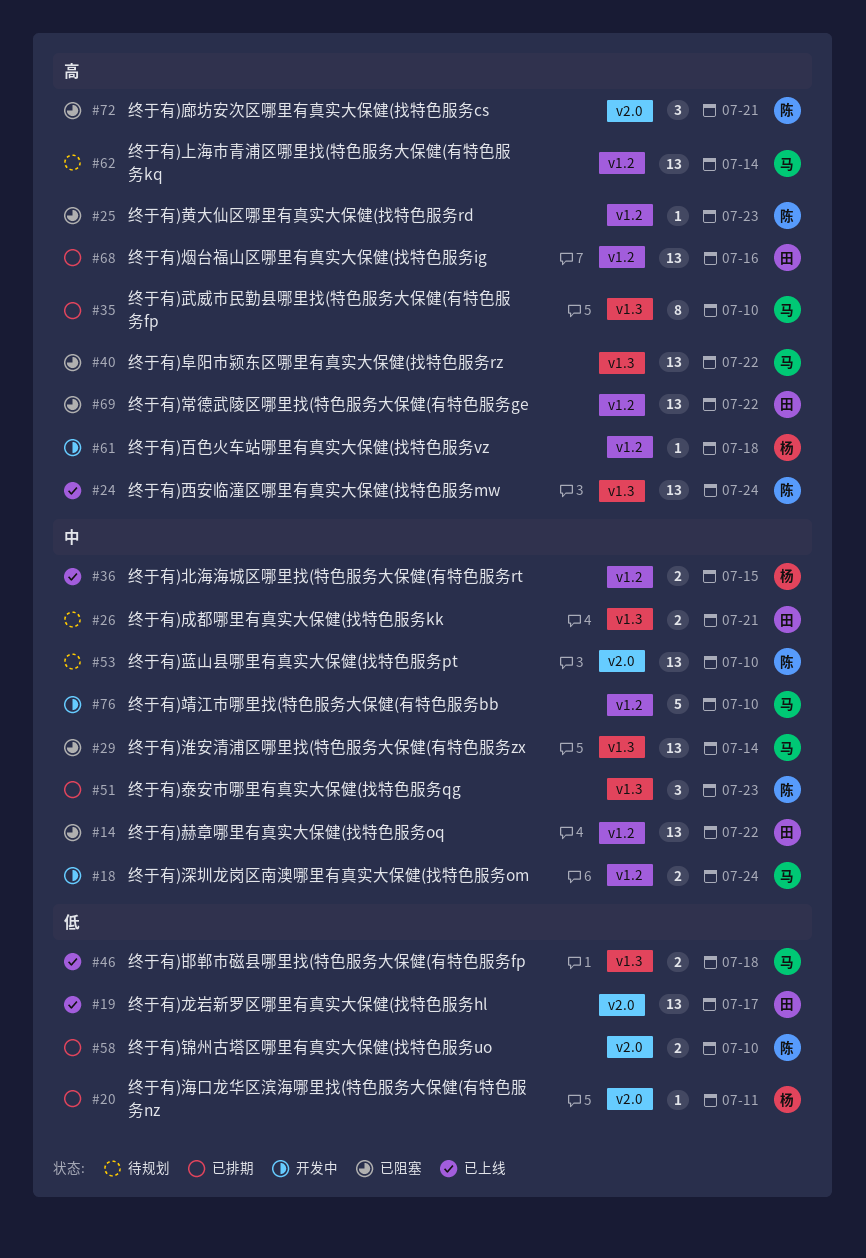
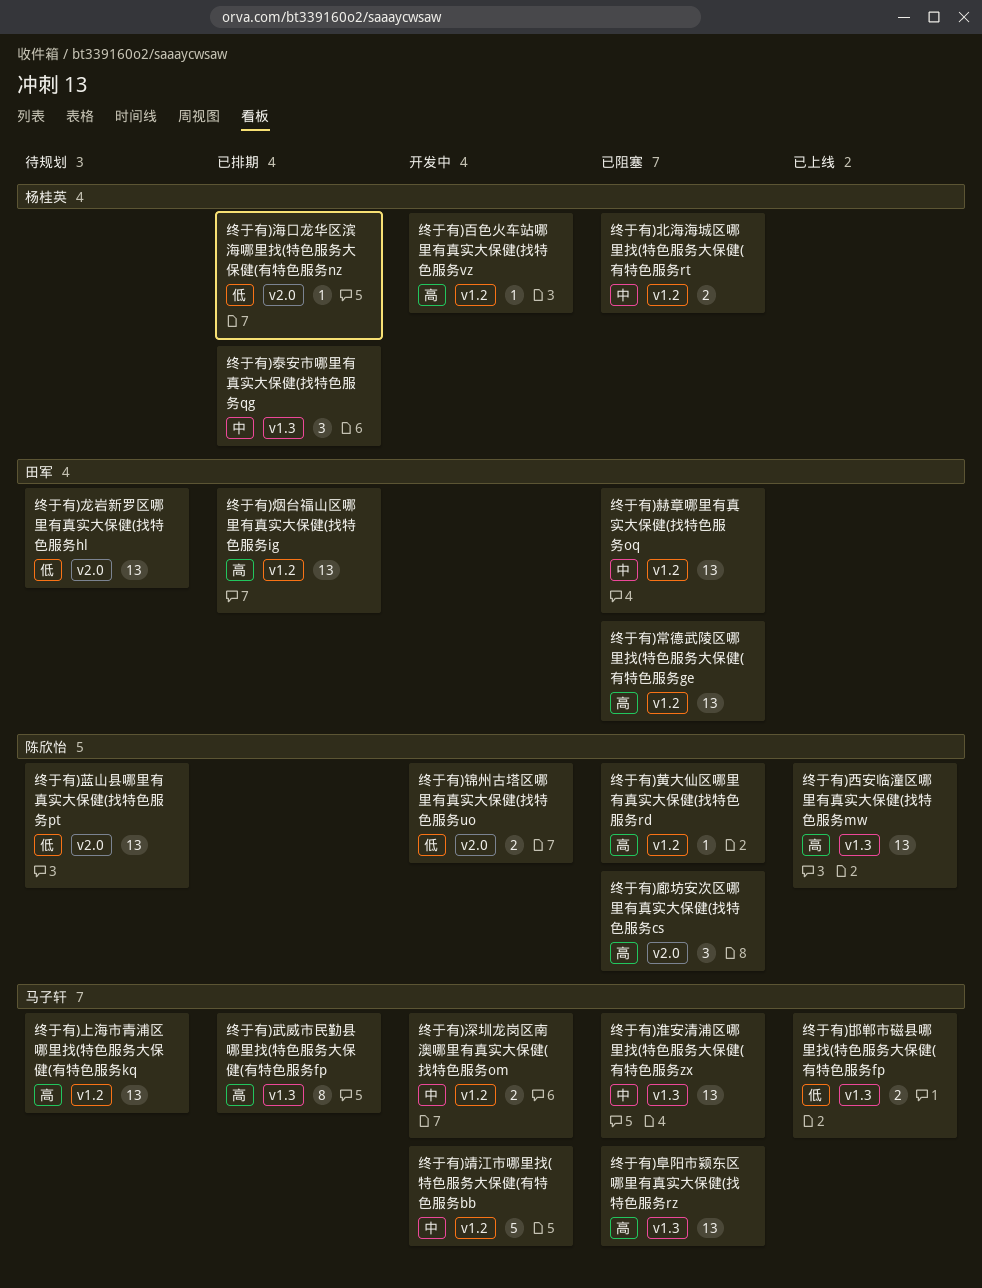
终于有)北海海城区哪里找(特色服务大保健(有特色服务rt, status: 已上线 -> 已阻塞
终于有)成都哪里有真实大保健(找特色服务kk: present -> none
终于有)泰安市哪里有真实大保健(找特色服务qg, owner: 陈欣怡 -> 杨桂英
终于有)蓝山县哪里有真实大保健(找特色服务pt, priority: 中 -> 低
终于有)锦州古塔区哪里有真实大保健(找特色服务uo, status: 已排期 -> 开发中
终于有)龙岩新罗区哪里有真实大保健(找特色服务hl, status: 已上线 -> 待规划

